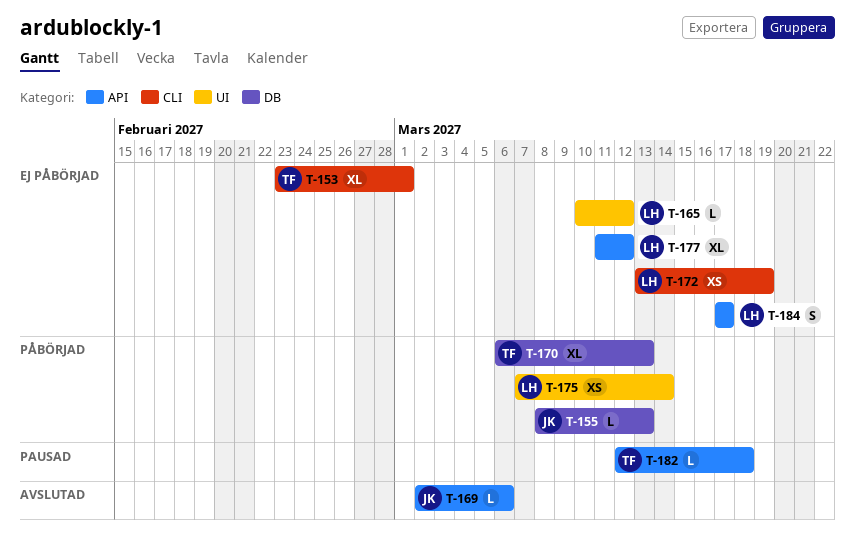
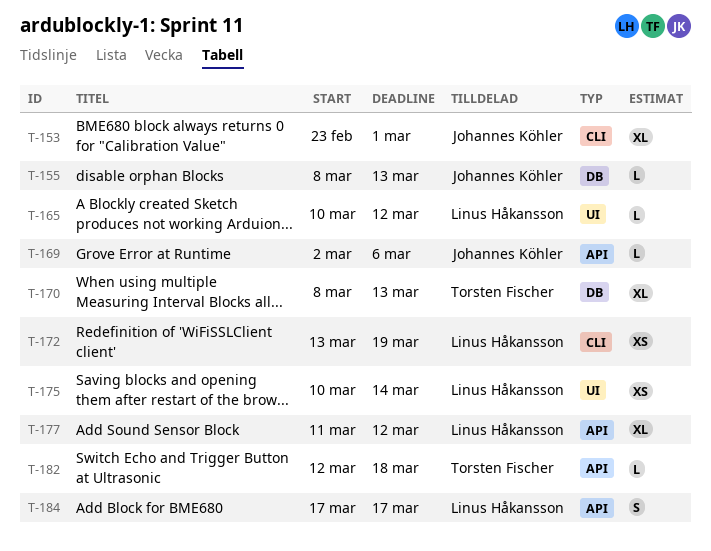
T-153, owner: Torsten Fischer -> Johannes Köhler
T-170, start: Mar 6 -> Mar 8
T-175, start: Mar 7 -> Mar 10

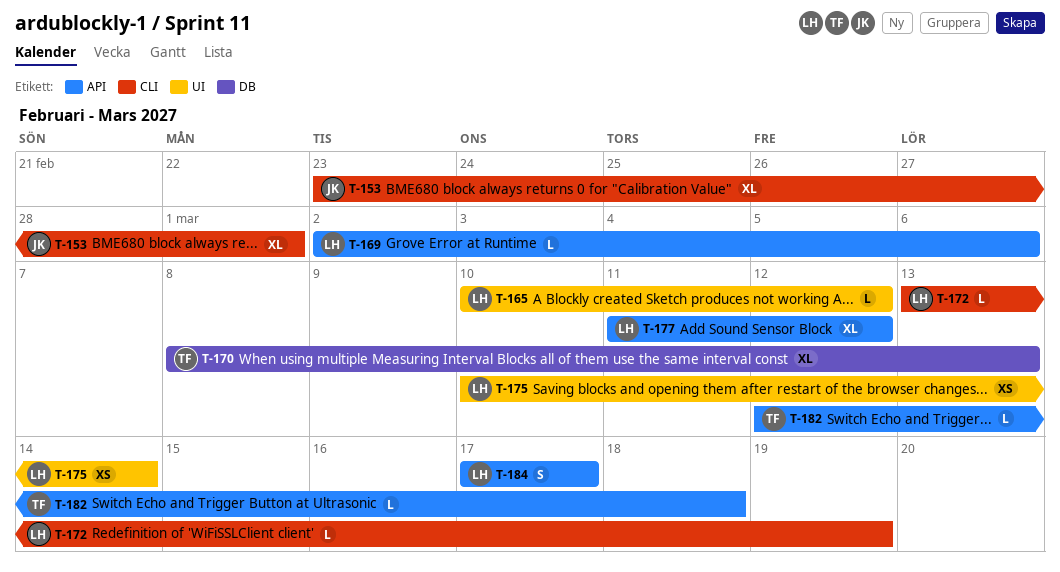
T-155: present -> none
T-169, owner: Johannes Köhler -> Linus Håkansson
T-172, estimate: XS -> L

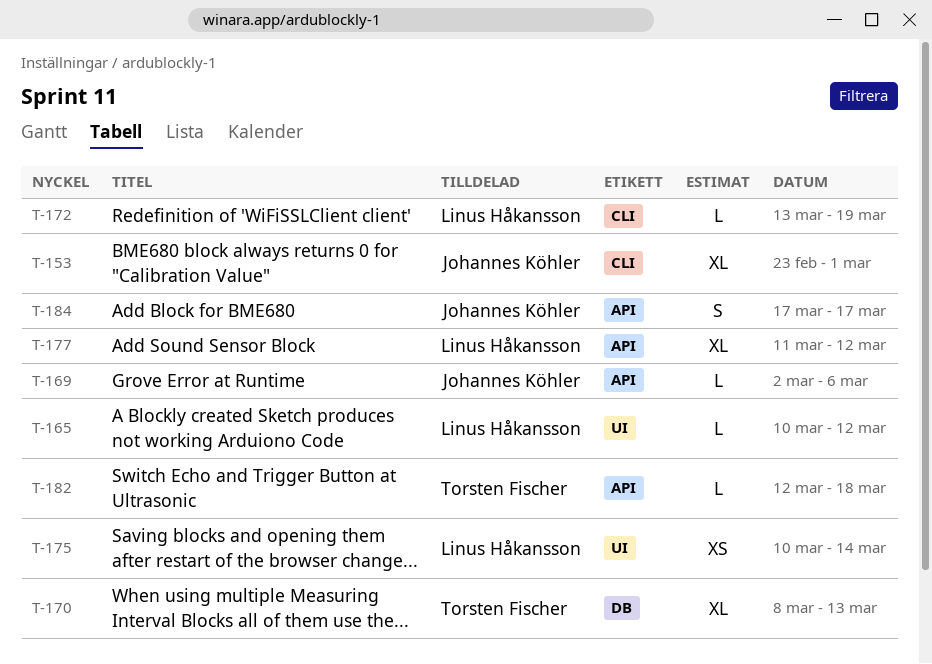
T-169, owner: Linus Håkansson -> Johannes Köhler
T-184, owner: Linus Håkansson -> Johannes Köhler

